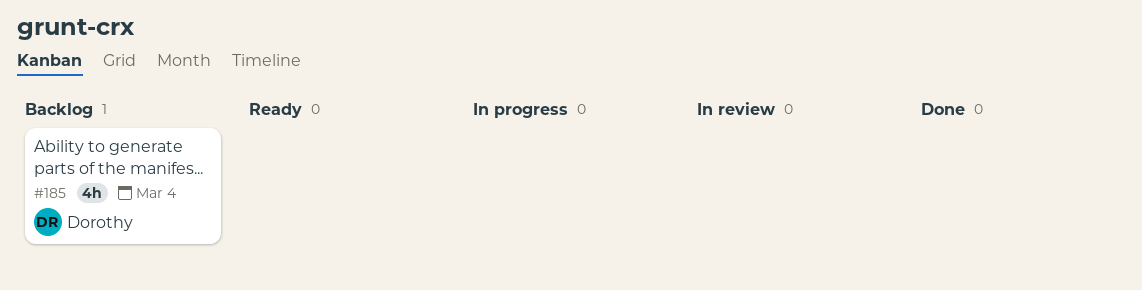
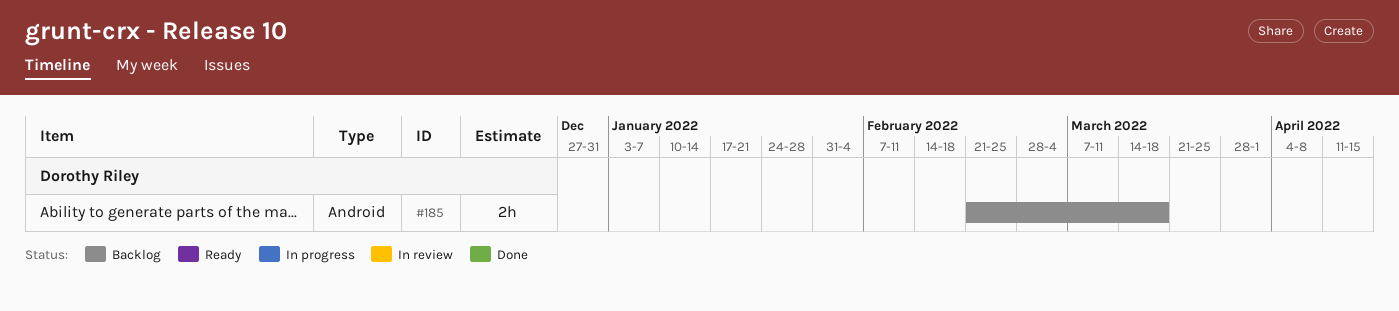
#185, estimate: 4h -> 2h
#185, due: Mar 4 -> Mar 18

